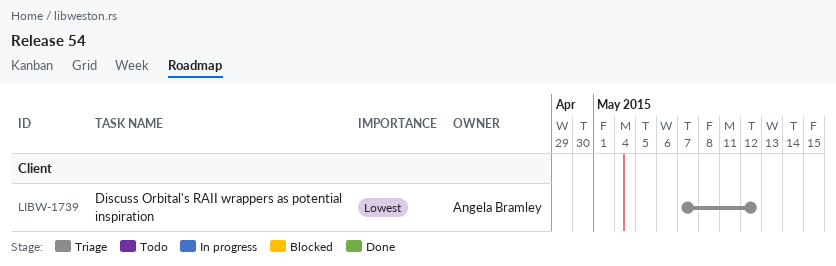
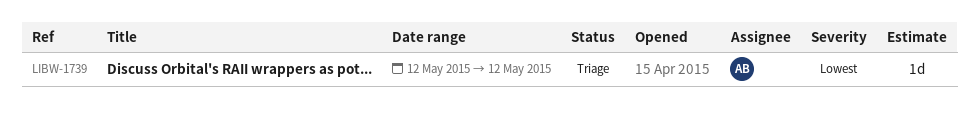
LIBW-1739, start: May 7 -> May 12

